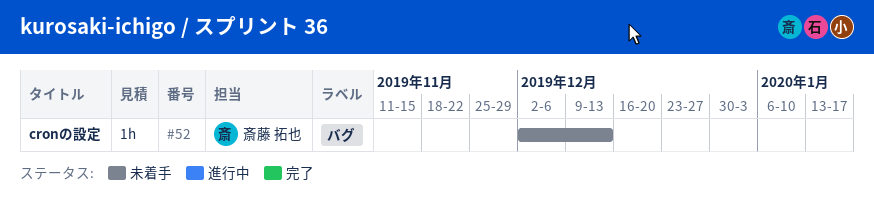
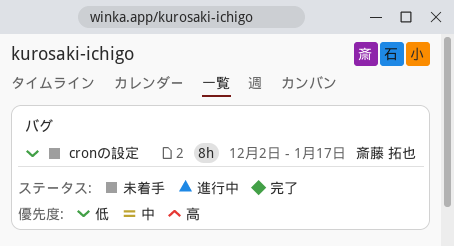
cronの設定, estimate: 1h -> 8h
cronの設定, due: Dec 13 -> Jan 17

